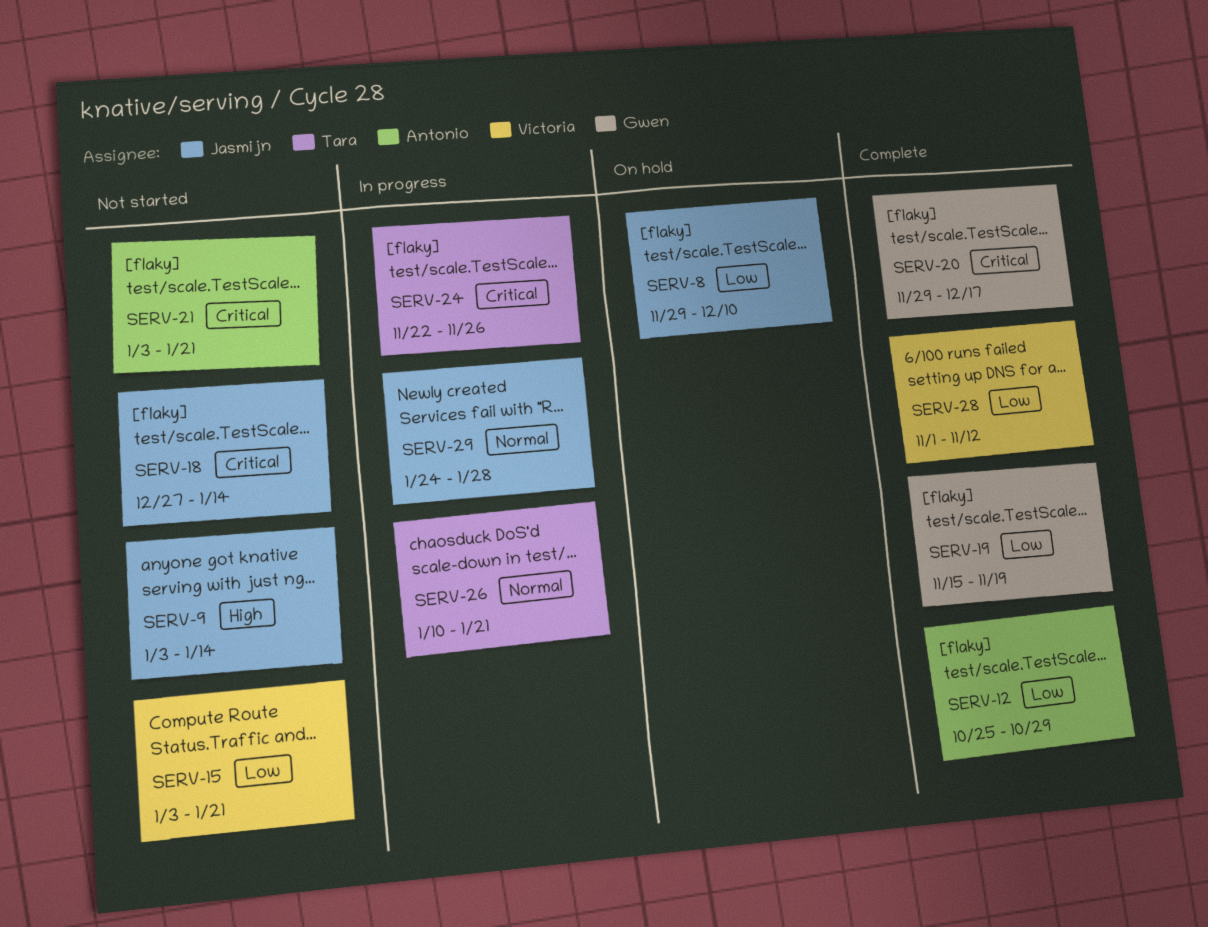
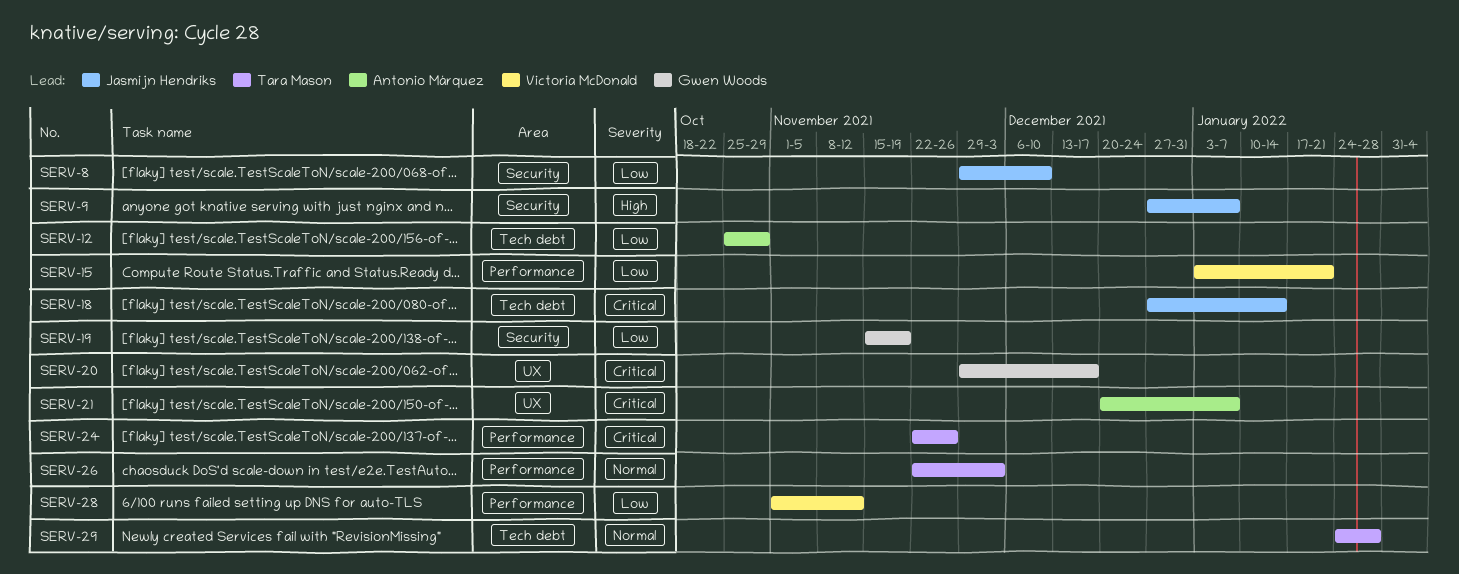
SERV-9, start: Jan 3 -> Dec 27
SERV-9, due: Jan 14 -> Jan 7
SERV-21, start: Jan 3 -> Dec 20
SERV-21, due: Jan 21 -> Jan 7
SERV-26, start: Jan 10 -> Nov 22
SERV-26, due: Jan 21 -> Dec 3
SERV-29, owner: Jasmijn Hendriks -> Tara Mason

